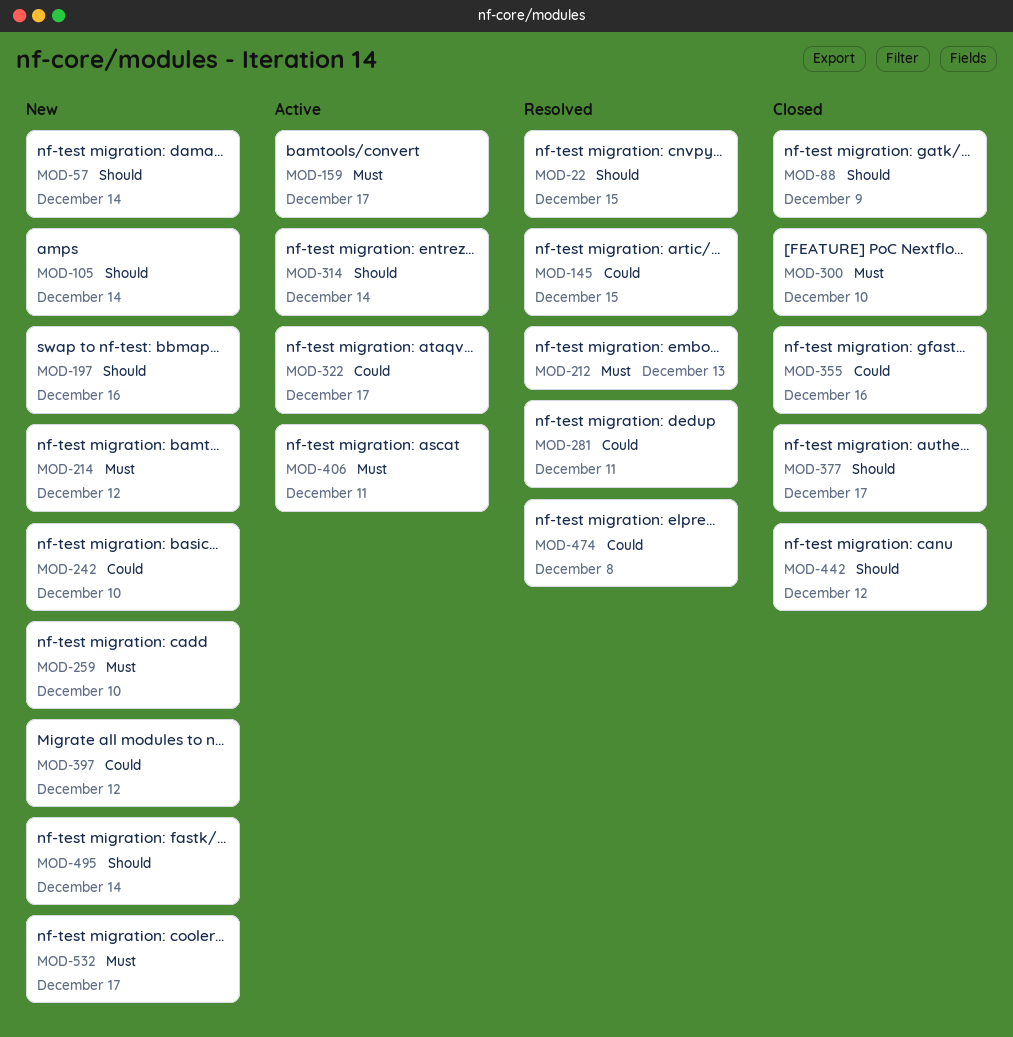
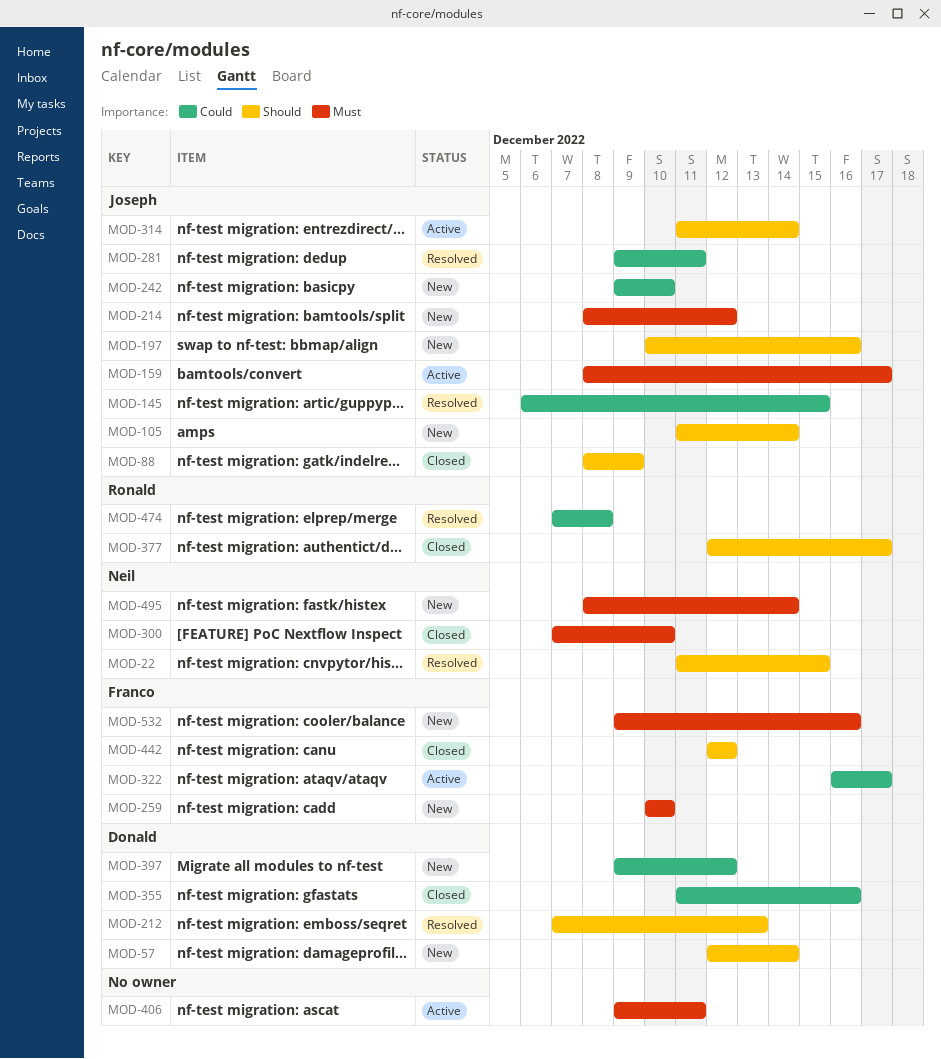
MOD-212, priority: Must -> Should
MOD-495, priority: Should -> Must
MOD-532, due: Dec 17 -> Dec 16

